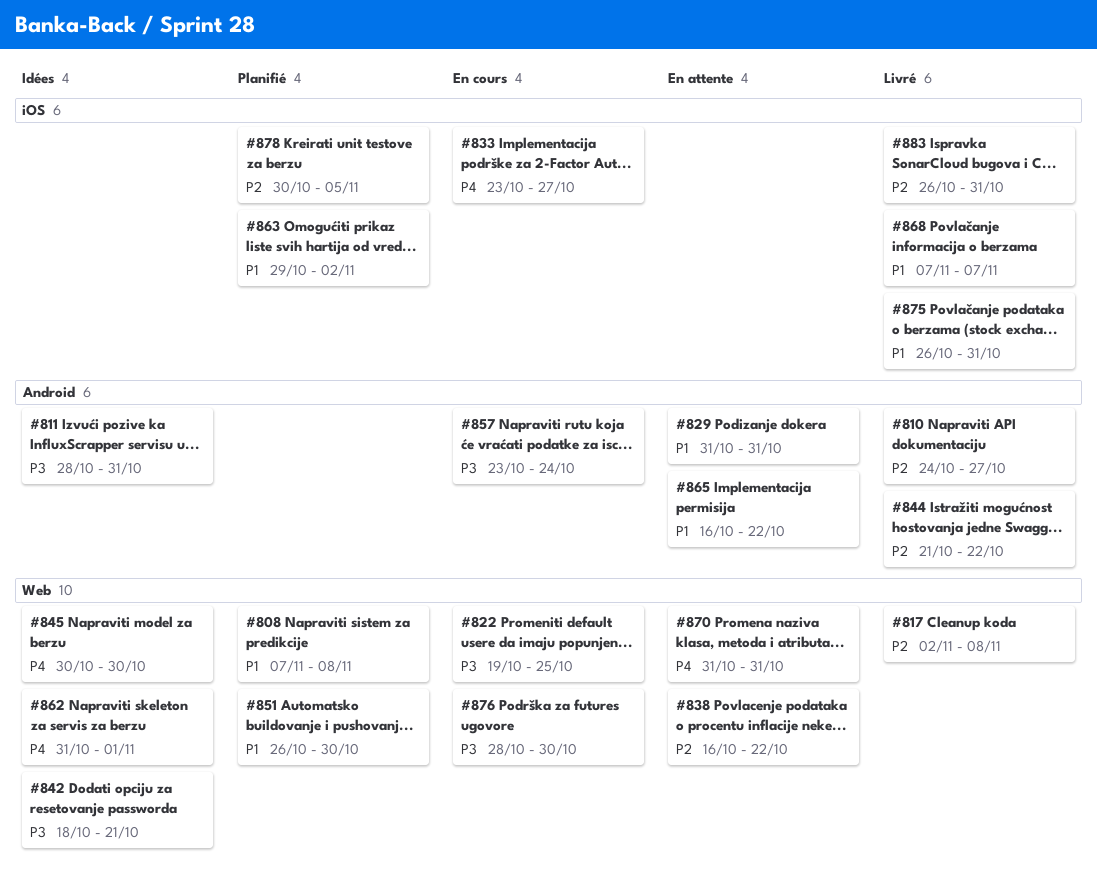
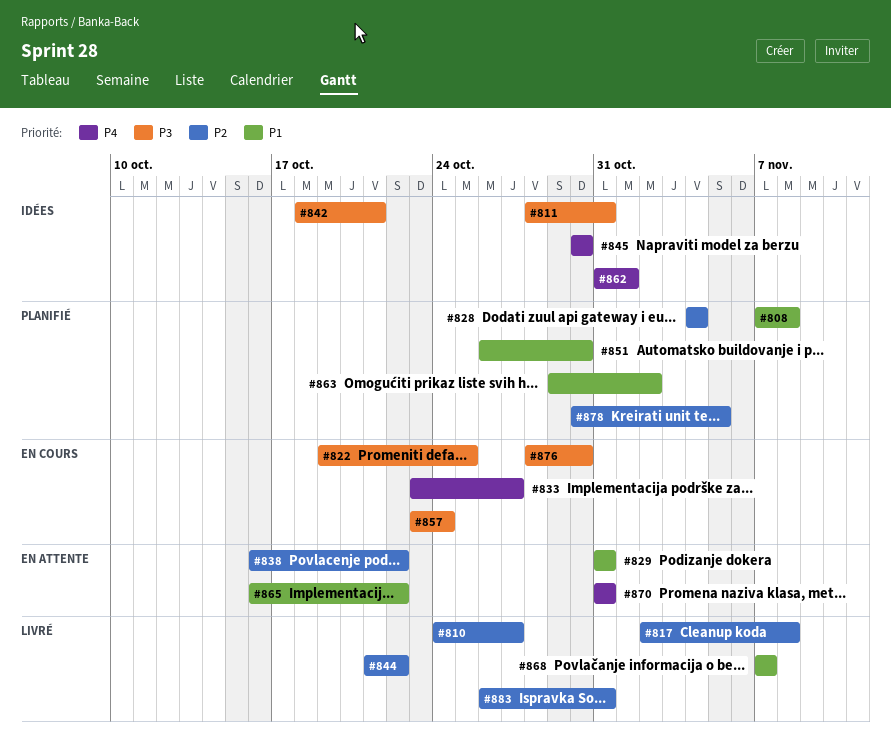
#828: none -> present
#875: present -> none

